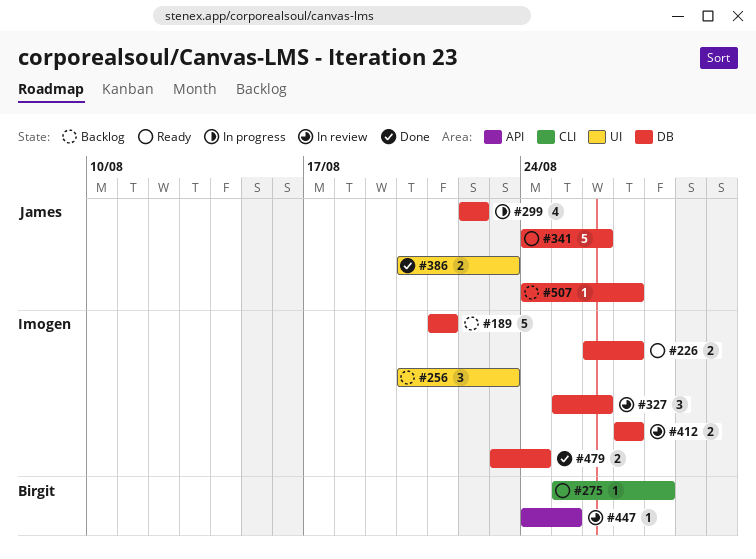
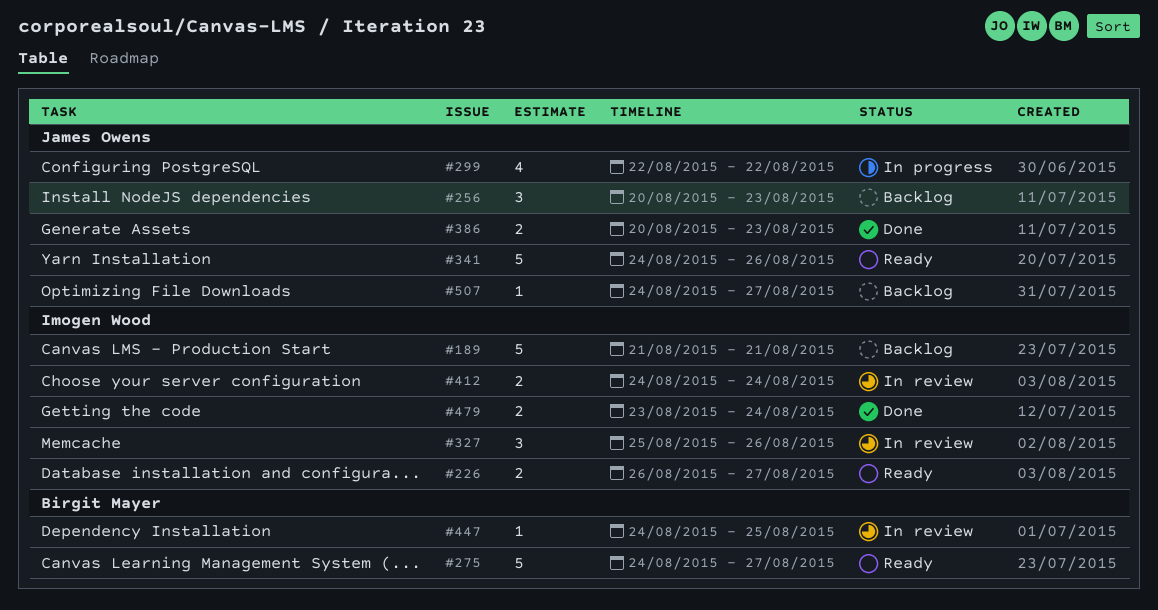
#256, owner: Imogen Wood -> James Owens
#275, estimate: 1 -> 5
#275, start: Aug 25 -> Aug 24
#275, due: Aug 28 -> Aug 27
#412, start: Aug 27 -> Aug 24
#412, due: Aug 27 -> Aug 24

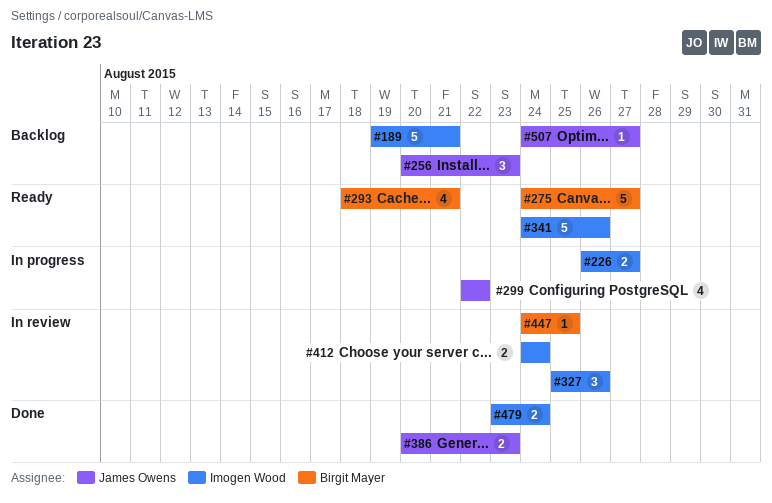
#189, start: Aug 21 -> Aug 19
#226, status: Ready -> In progress
#293: none -> present
#341, owner: James Owens -> Imogen Wood

